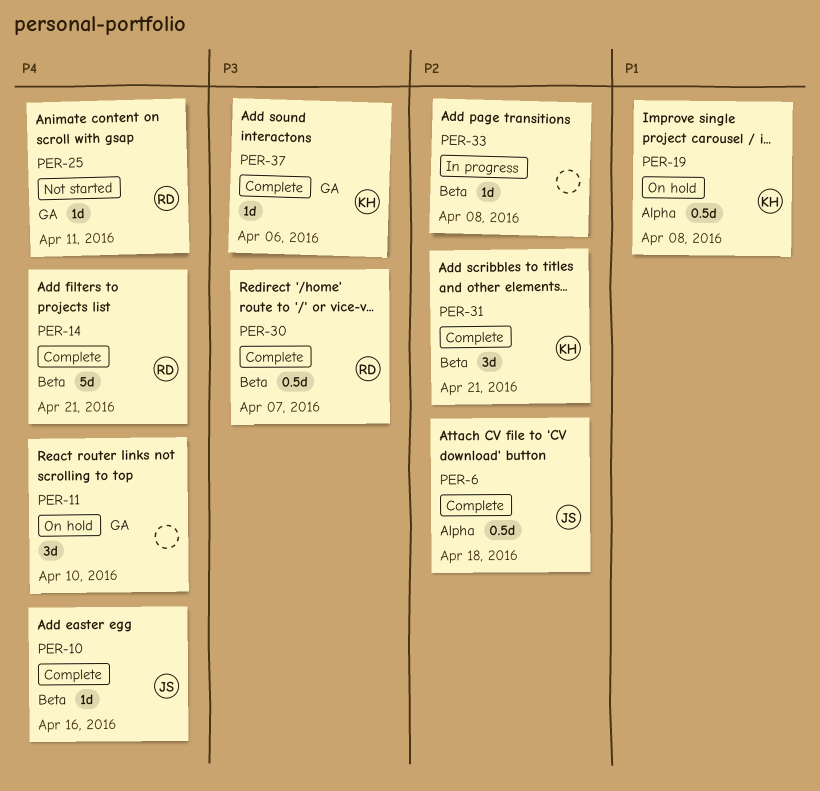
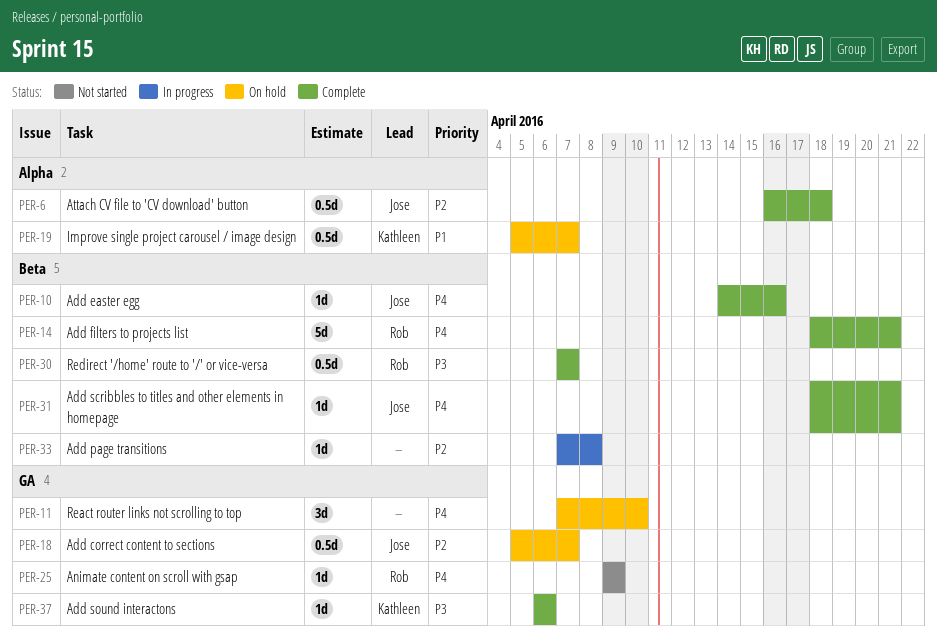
PER-18: none -> present
PER-19, due: Apr 8 -> Apr 7
PER-25, due: Apr 11 -> Apr 9
PER-31, owner: Kathleen -> Jose
PER-31, priority: P2 -> P4
PER-31, estimate: 3d -> 1d

